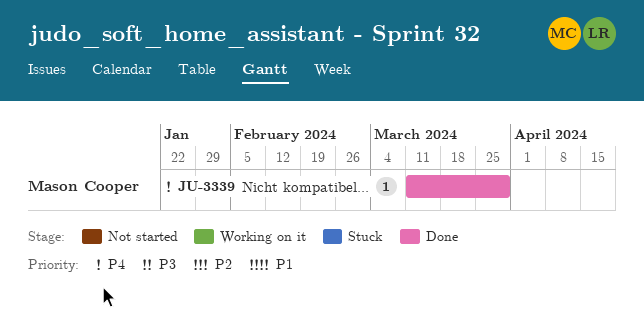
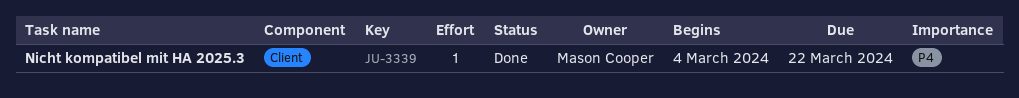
JU-3339, start: Mar 11 -> Mar 4
JU-3339, due: Mar 29 -> Mar 22

